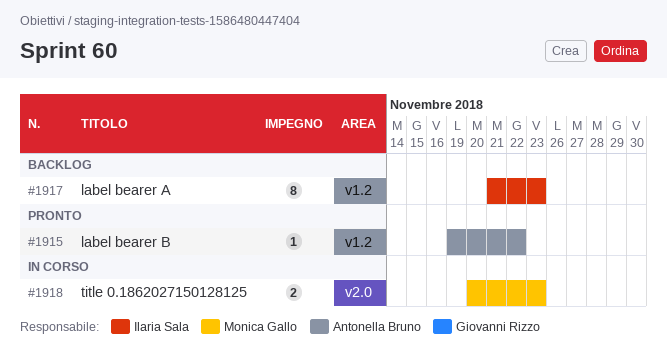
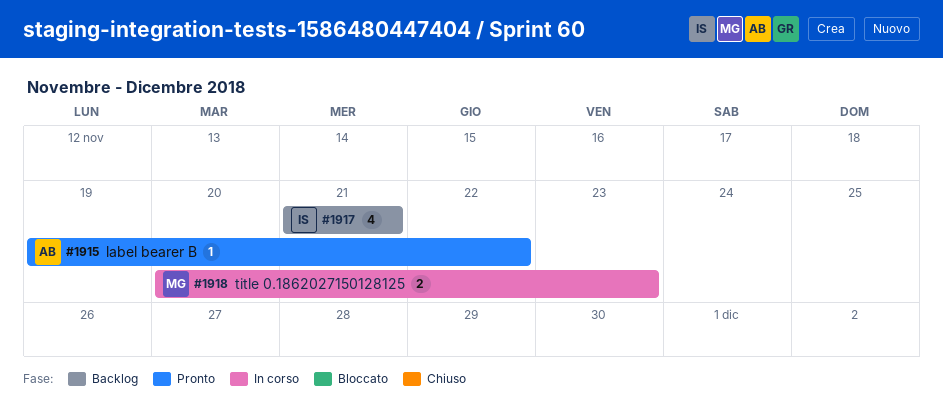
#1917, estimate: 8 -> 4
#1917, due: Nov 23 -> Nov 21

